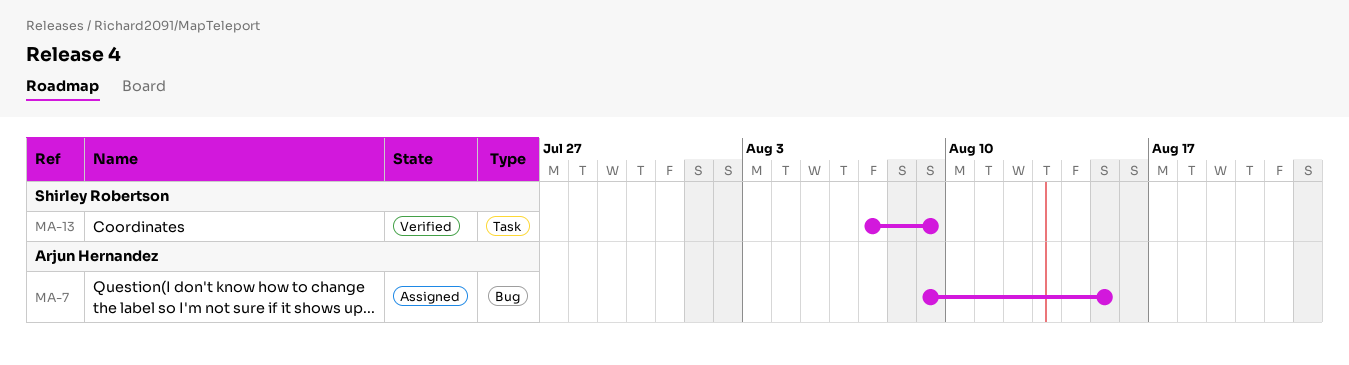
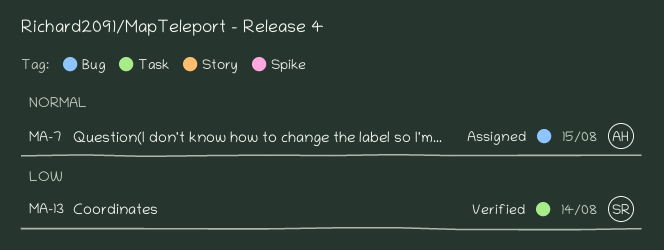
MA-13, due: Aug 9 -> Aug 14

